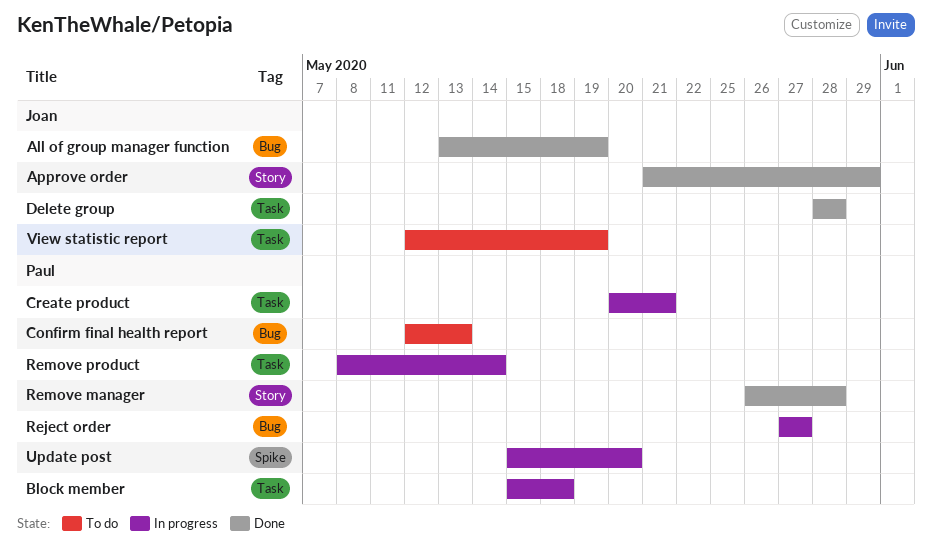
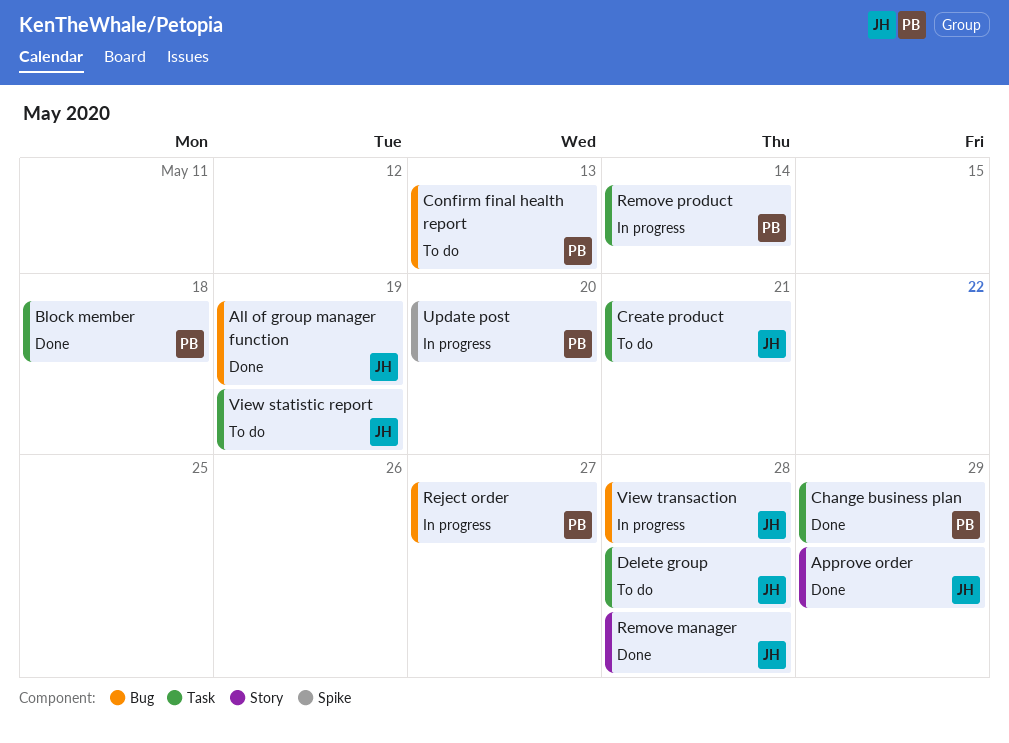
Block member, status: In progress -> Done
Change business plan: none -> present
Create product, status: In progress -> To do
Create product, owner: Paul -> Joan
Delete group, status: Done -> To do
Remove manager, owner: Paul -> Joan
View transaction: none -> present

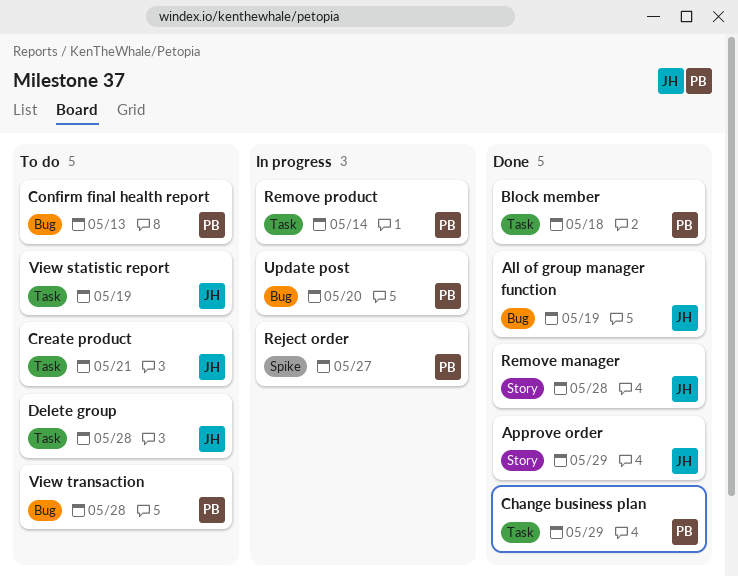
Reject order, label: Bug -> Spike
Update post, label: Spike -> Bug
View transaction, status: In progress -> To do
View transaction, owner: JH -> PB

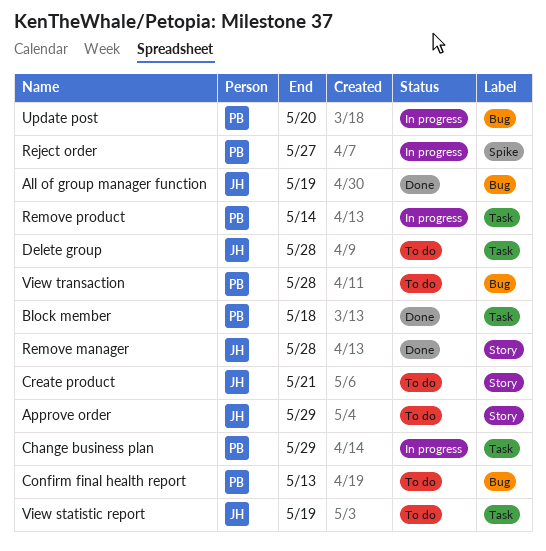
Approve order, status: Done -> To do
Change business plan, status: Done -> In progress
Create product, label: Task -> Story

